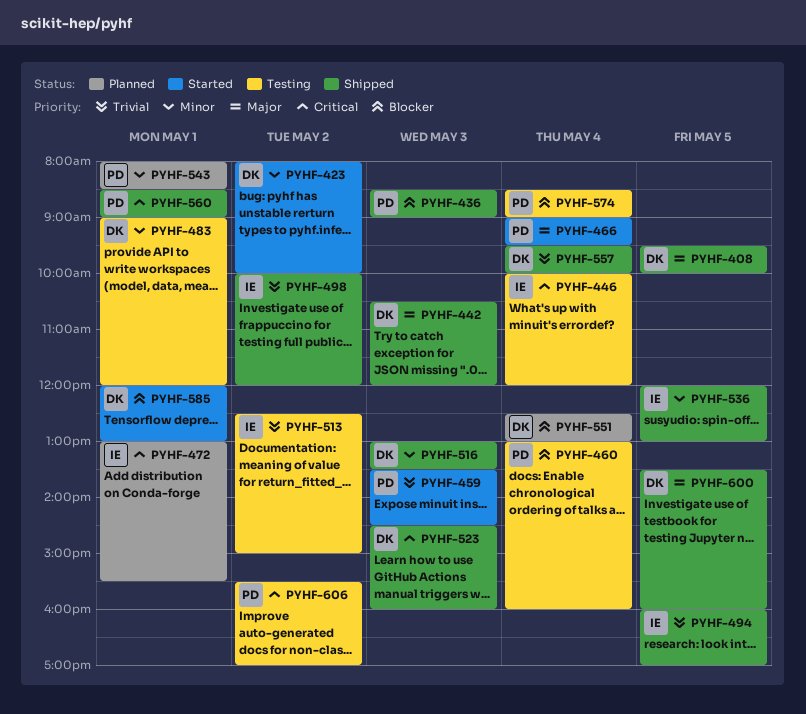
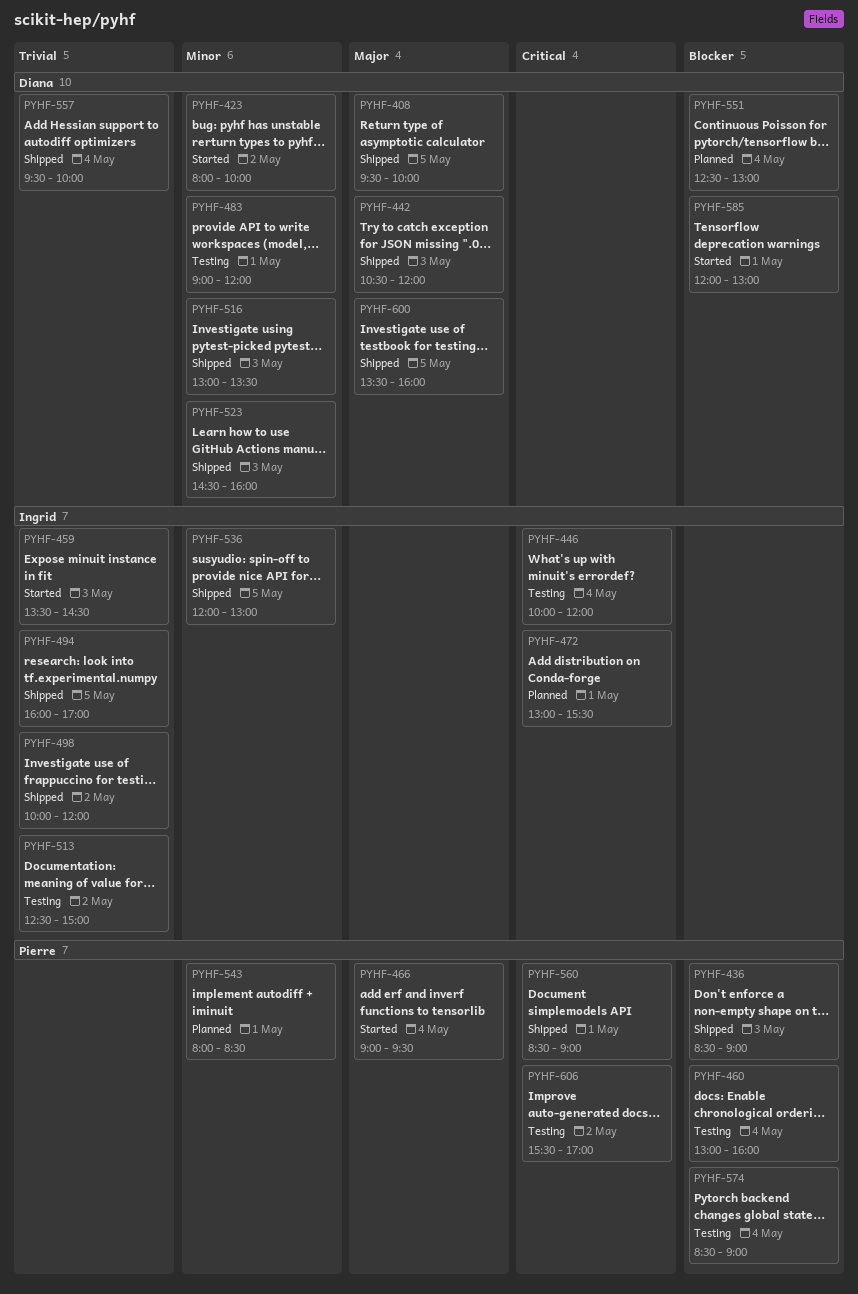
PYHF-459, owner: Pierre -> Ingrid
PYHF-523, priority: Critical -> Minor

